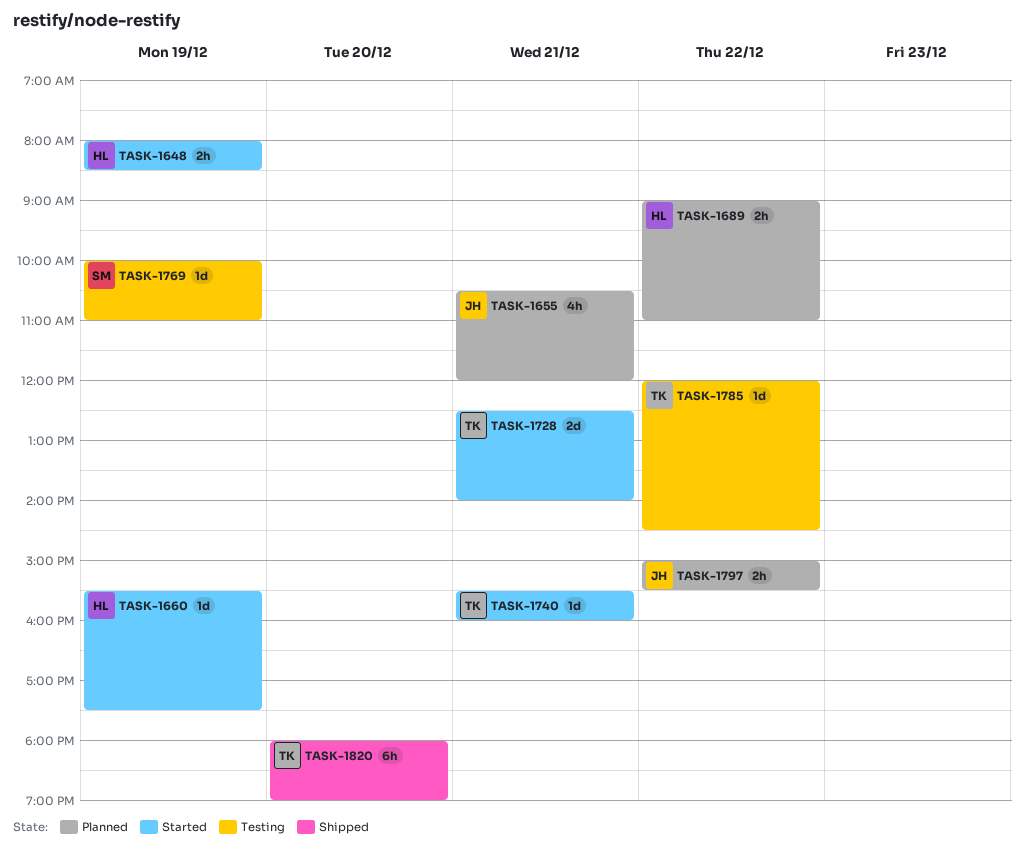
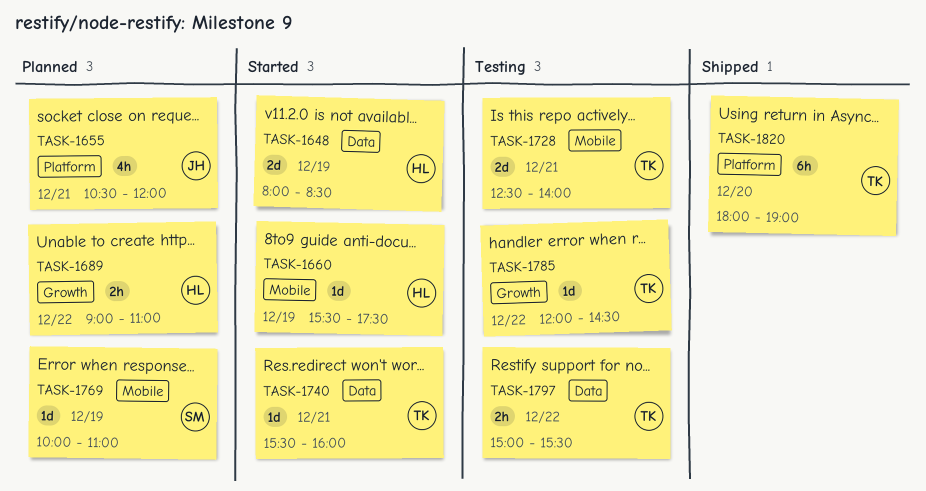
TASK-1648, estimate: 2h -> 2d
TASK-1728, status: Started -> Testing
TASK-1769, status: Testing -> Planned
TASK-1797, status: Planned -> Testing
TASK-1797, owner: JH -> TK

